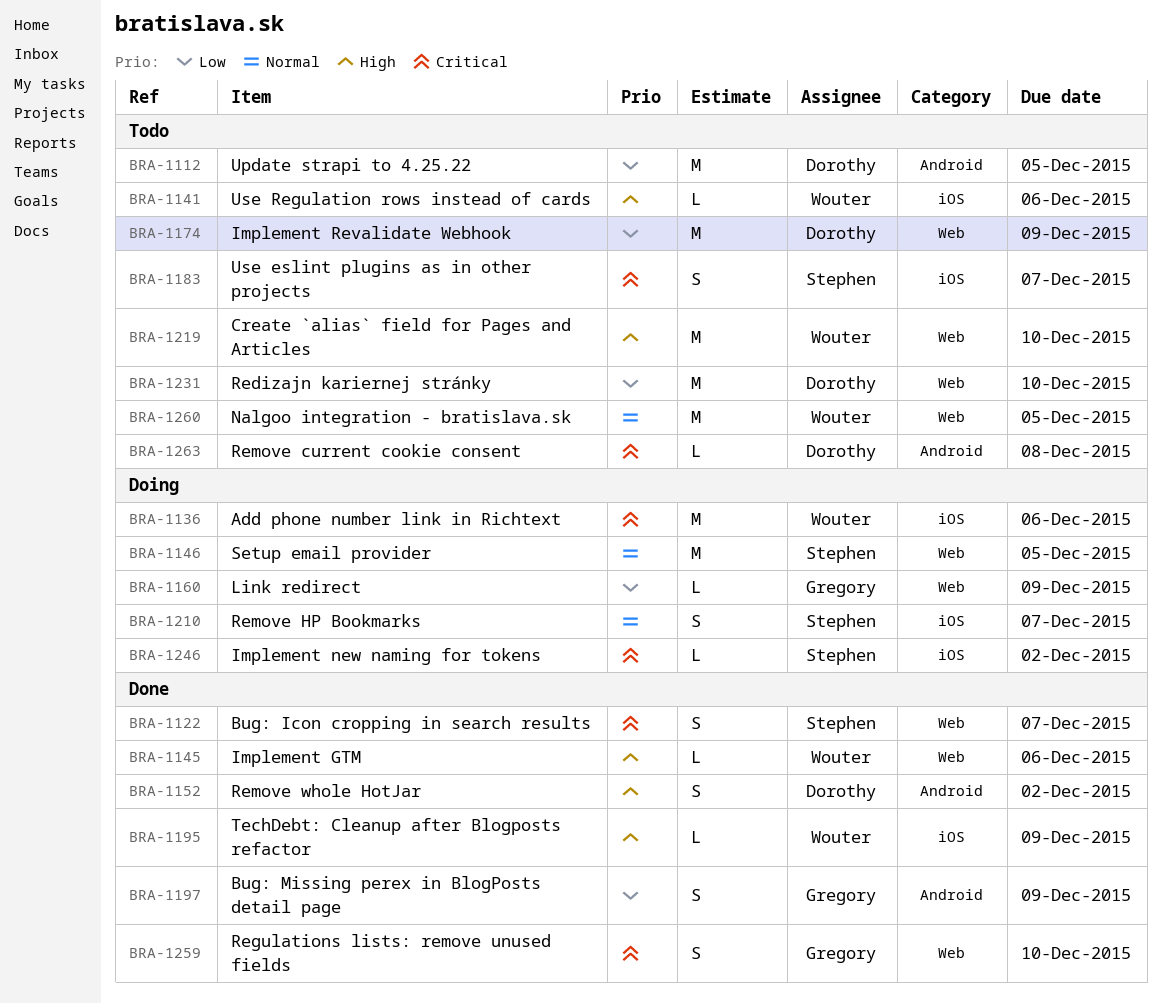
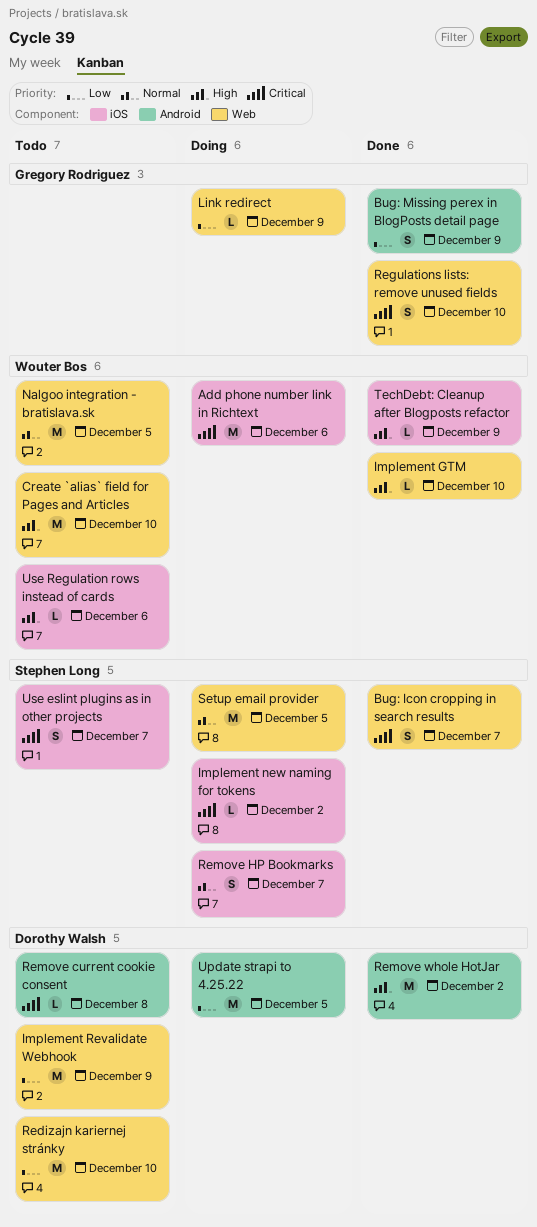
Implement GTM, due: Dec 6 -> Dec 10
Remove whole HotJar, estimate: S -> M
Update strapi to 4.25.22, status: Todo -> Doing

